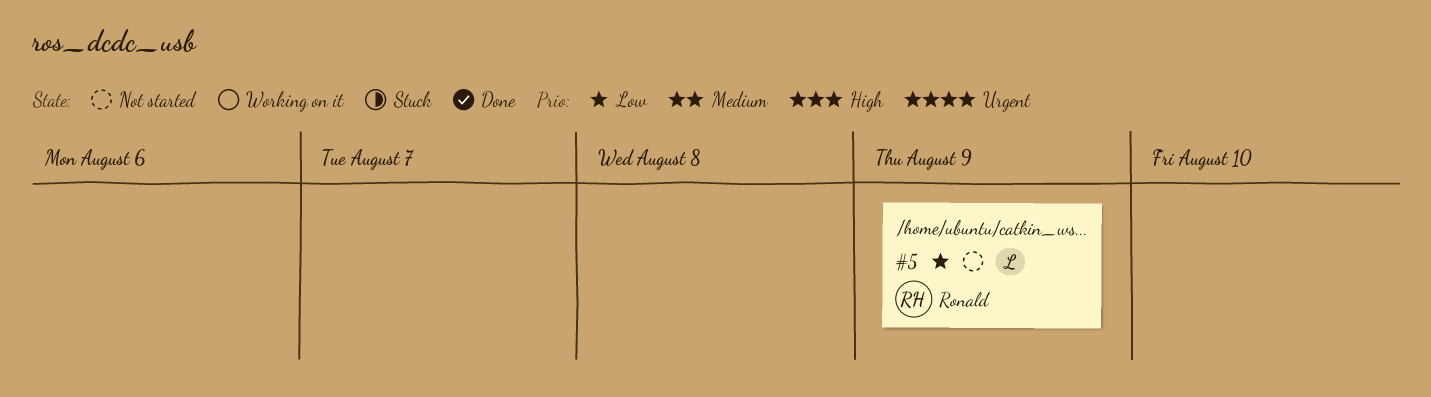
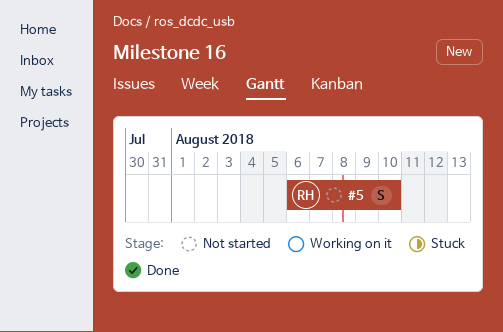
#5, estimate: L -> S
#5, due: Aug 9 -> Aug 10

